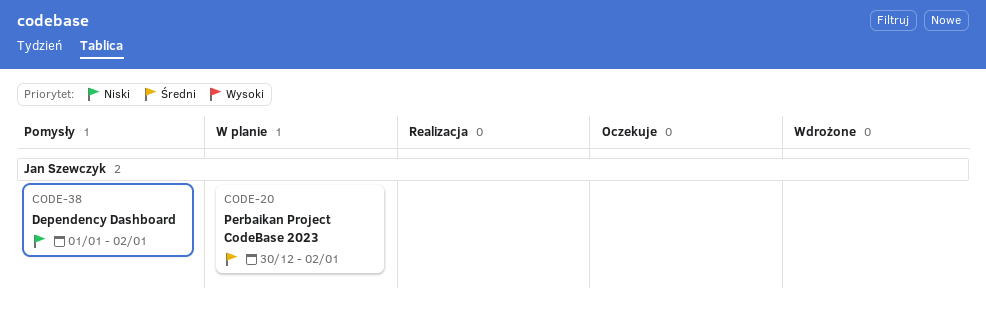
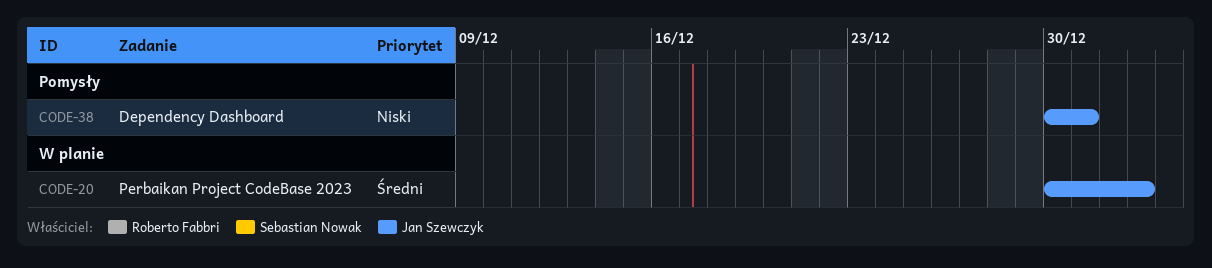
CODE-38, start: Jan 1 -> Dec 30
CODE-38, due: Jan 2 -> Dec 31

